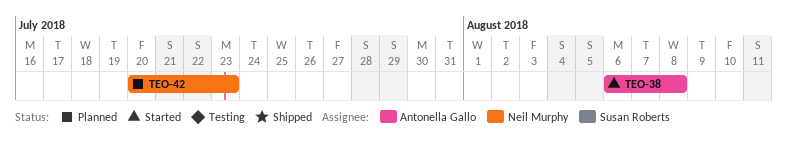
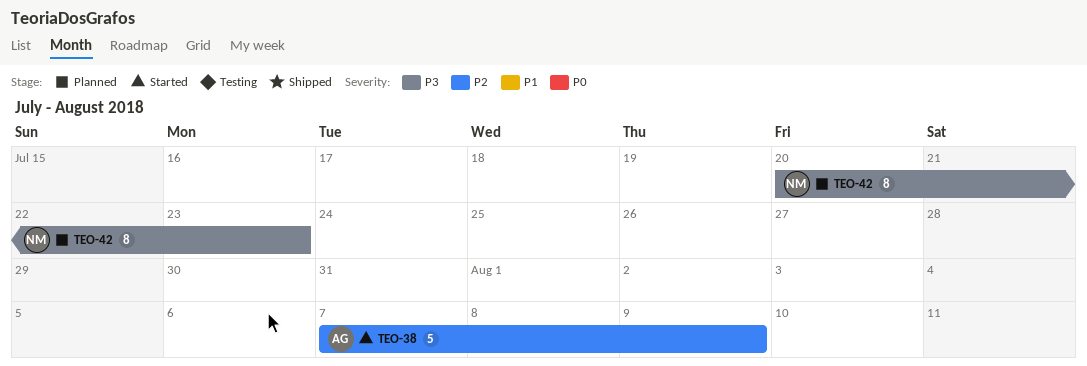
TEO-38, start: Aug 6 -> Aug 7
TEO-38, due: Aug 8 -> Aug 9

